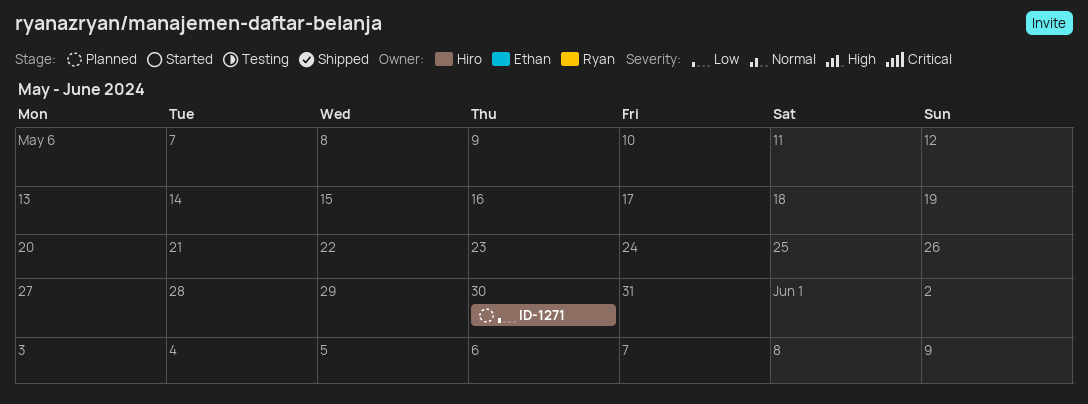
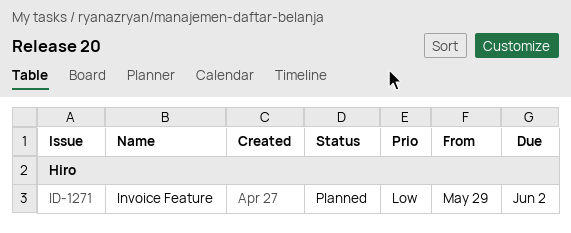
ID-1271, start: May 30 -> May 29
ID-1271, due: May 30 -> Jun 2

